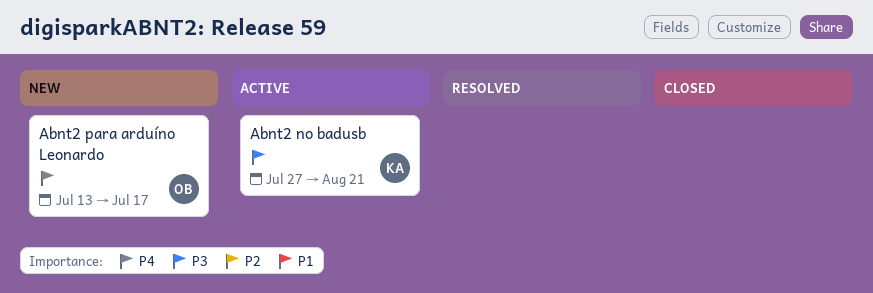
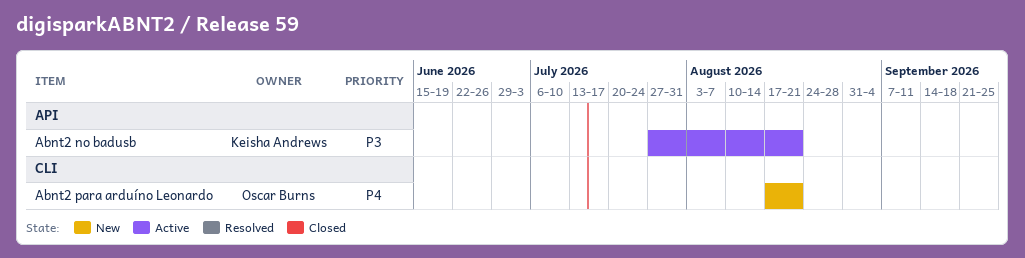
Abnt2 para arduíno Leonardo, start: Jul 13 -> Aug 17
Abnt2 para arduíno Leonardo, due: Jul 17 -> Aug 21

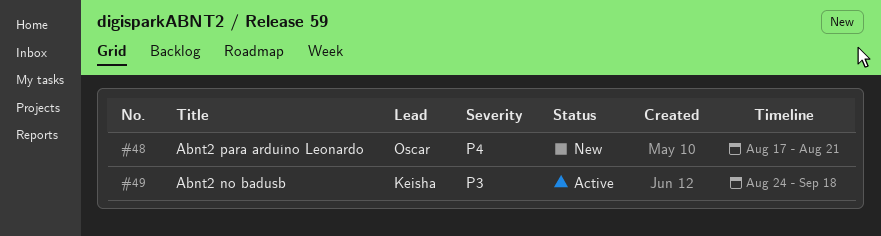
Abnt2 no badusb, start: Jul 27 -> Aug 24
Abnt2 no badusb, due: Aug 21 -> Sep 18

